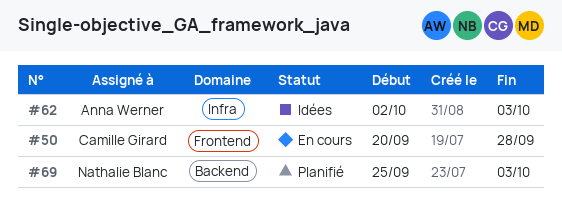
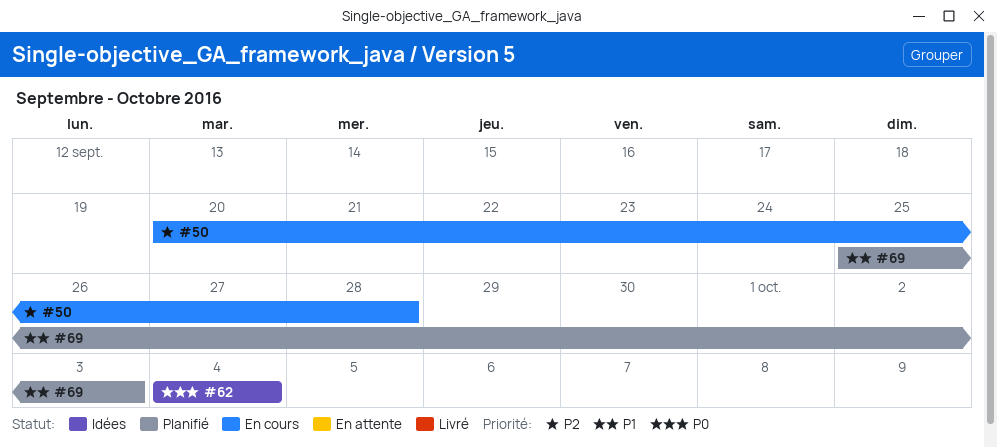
#62, start: Oct 2 -> Oct 4
#62, due: Oct 3 -> Oct 4

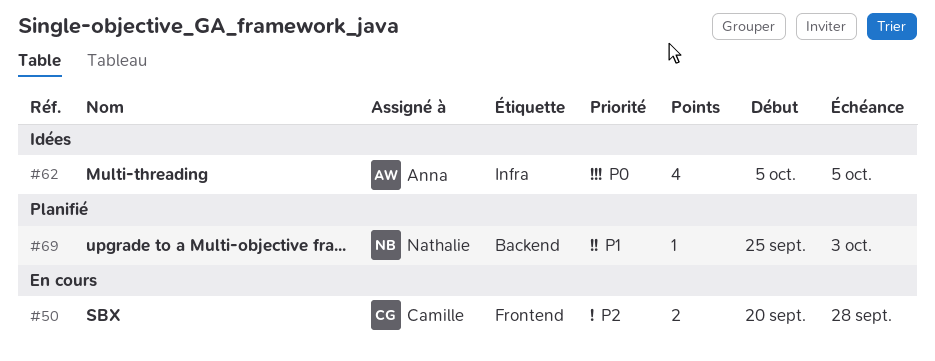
#62, start: Oct 4 -> Oct 5
#62, due: Oct 4 -> Oct 5

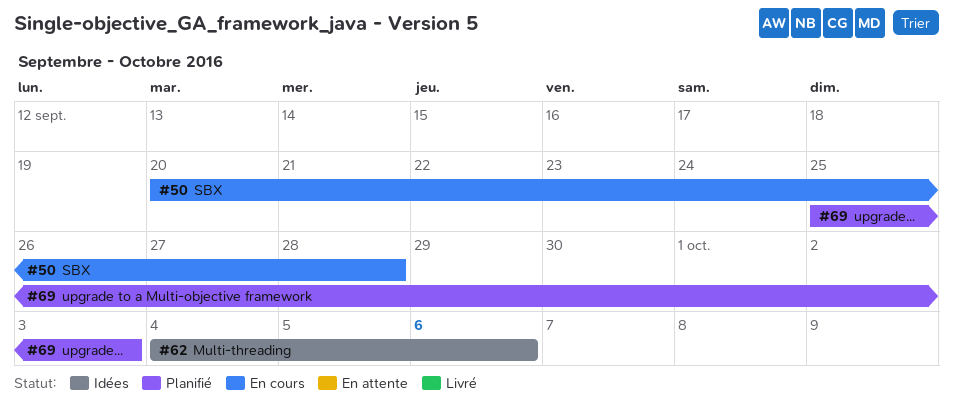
#62, start: Oct 5 -> Oct 4
#62, due: Oct 5 -> Oct 6

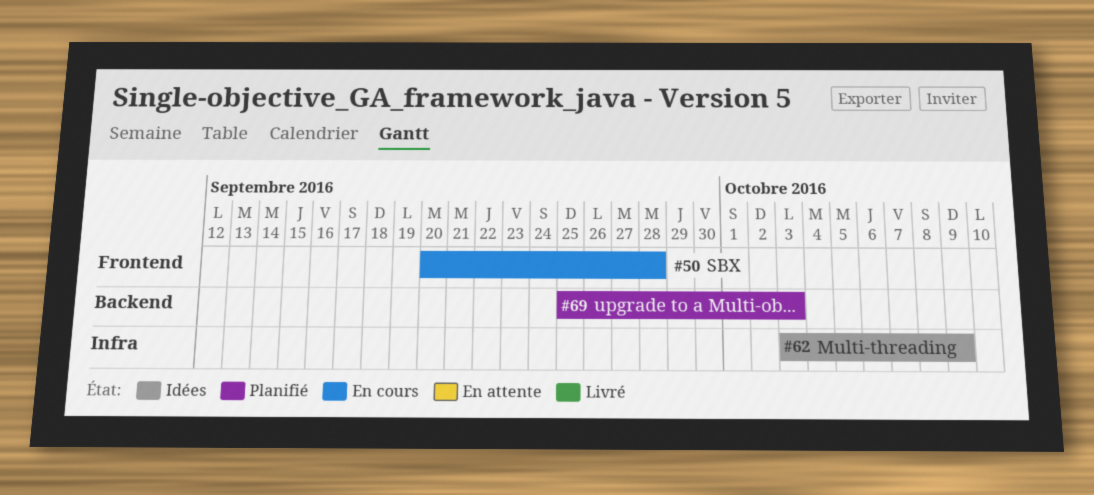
#62, start: Oct 4 -> Oct 3
#62, due: Oct 6 -> Oct 9

